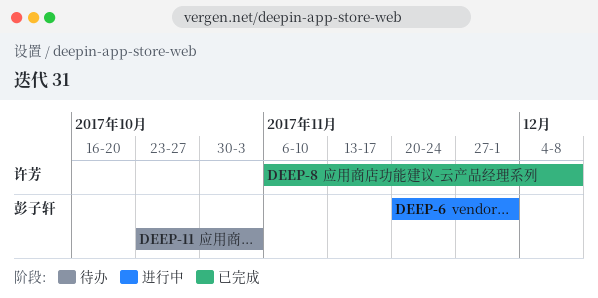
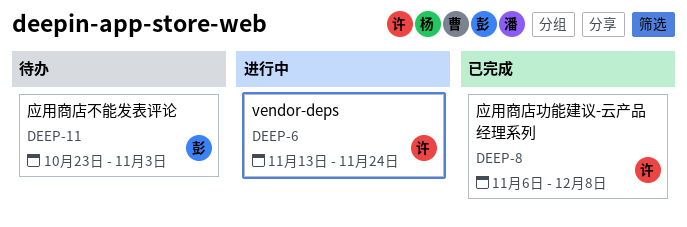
DEEP-6, owner: 彭子轩 -> 许芳
DEEP-6, start: Nov 20 -> Nov 13
DEEP-6, due: Dec 1 -> Nov 24

